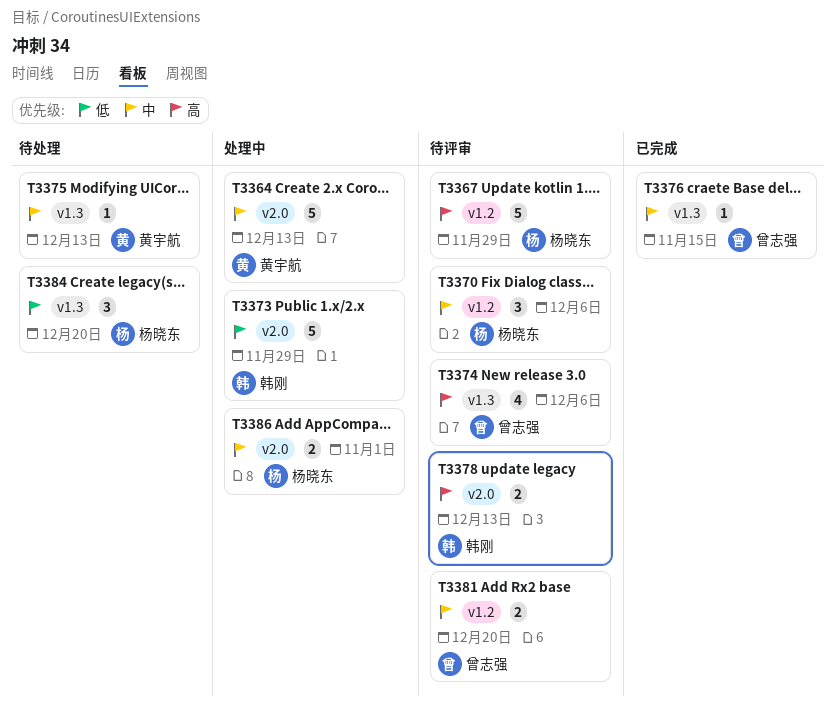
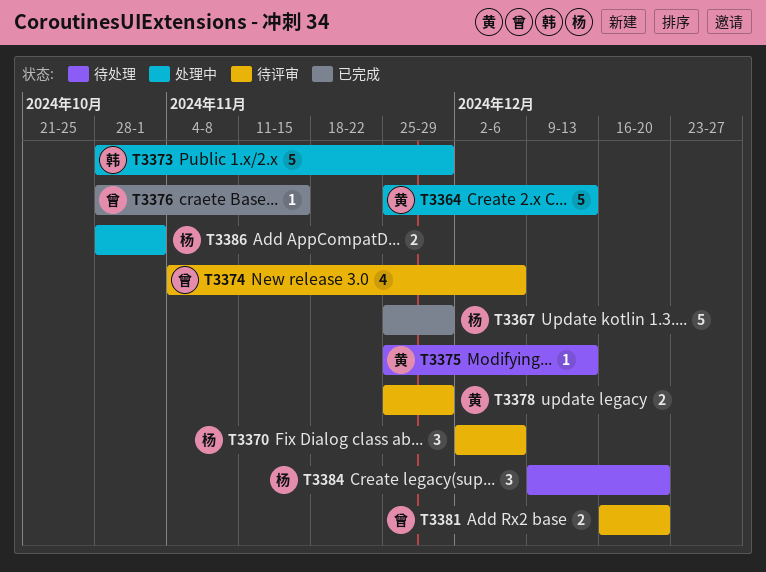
T3367, status: 待评审 -> 已完成
T3378, owner: 韩刚 -> 黄宇航
T3378, due: Dec 13 -> Nov 29

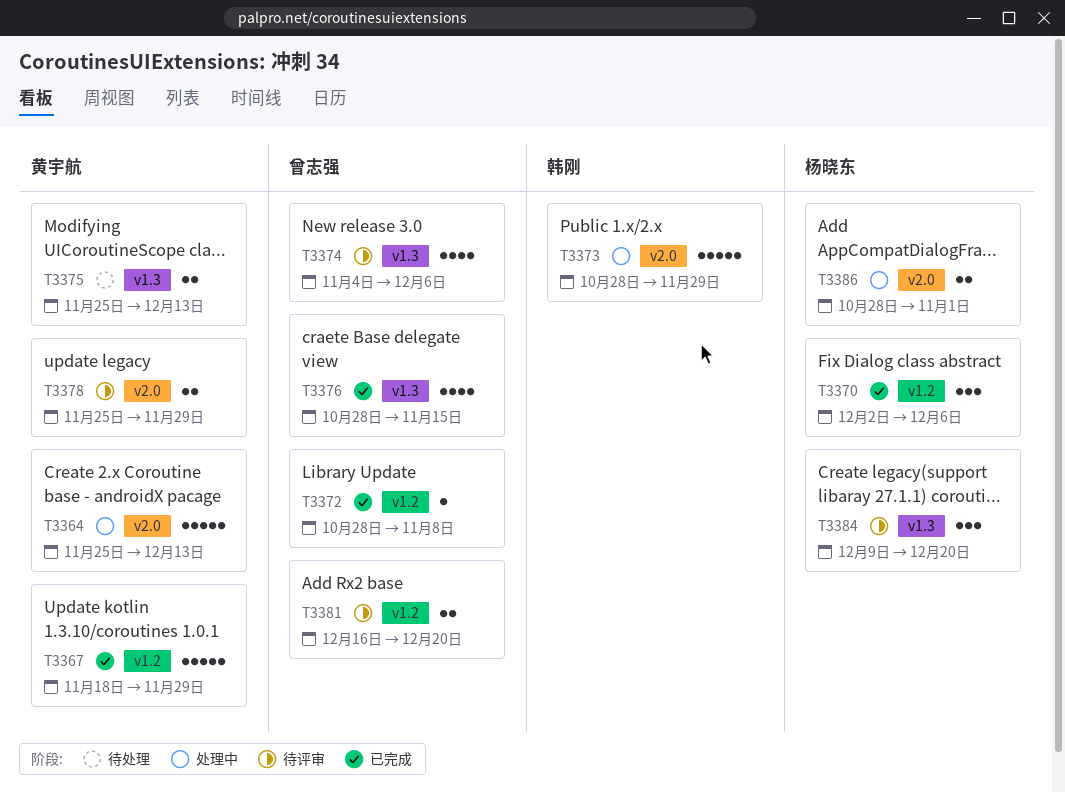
T3367, owner: 杨晓东 -> 黄宇航
T3367, start: Nov 25 -> Nov 18
T3370, status: 待评审 -> 已完成
T3372: none -> present
T3375, estimate: 1 -> 2
T3376, estimate: 1 -> 4
T3384, status: 待处理 -> 待评审

